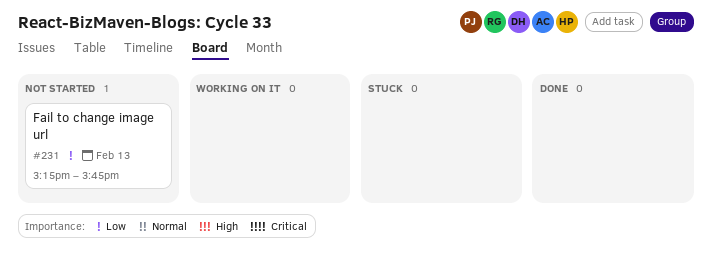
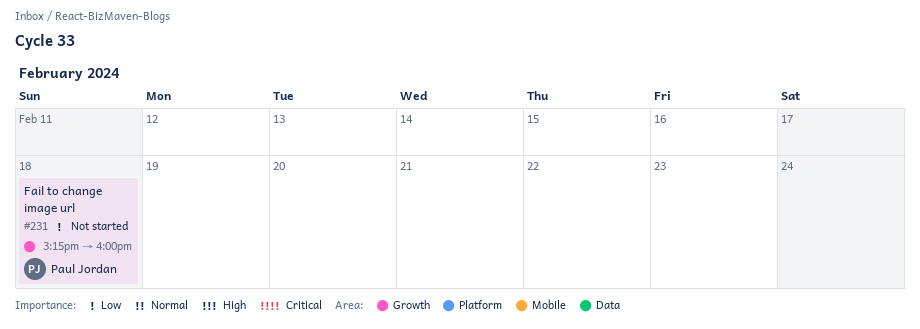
#231, day: Feb 13 -> Feb 18
#231, ends: 15:45 -> 16:00

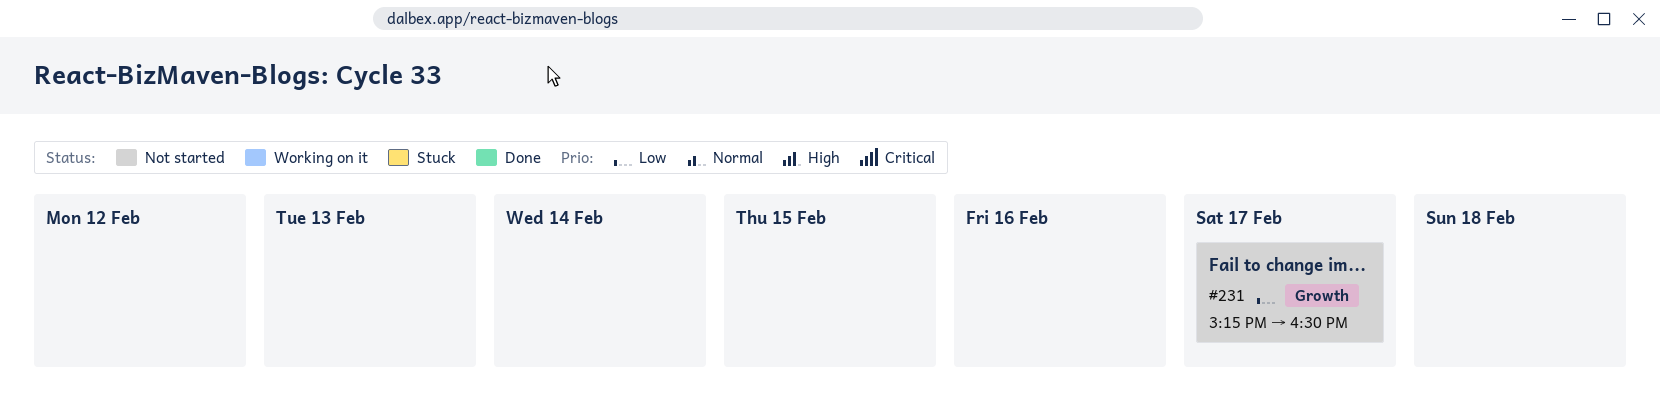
#231, day: Feb 18 -> Feb 17
#231, ends: 16:00 -> 16:30

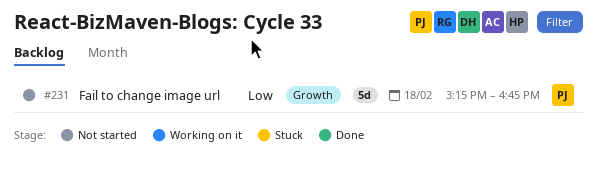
#231, day: Feb 17 -> Feb 18
#231, ends: 16:30 -> 16:45

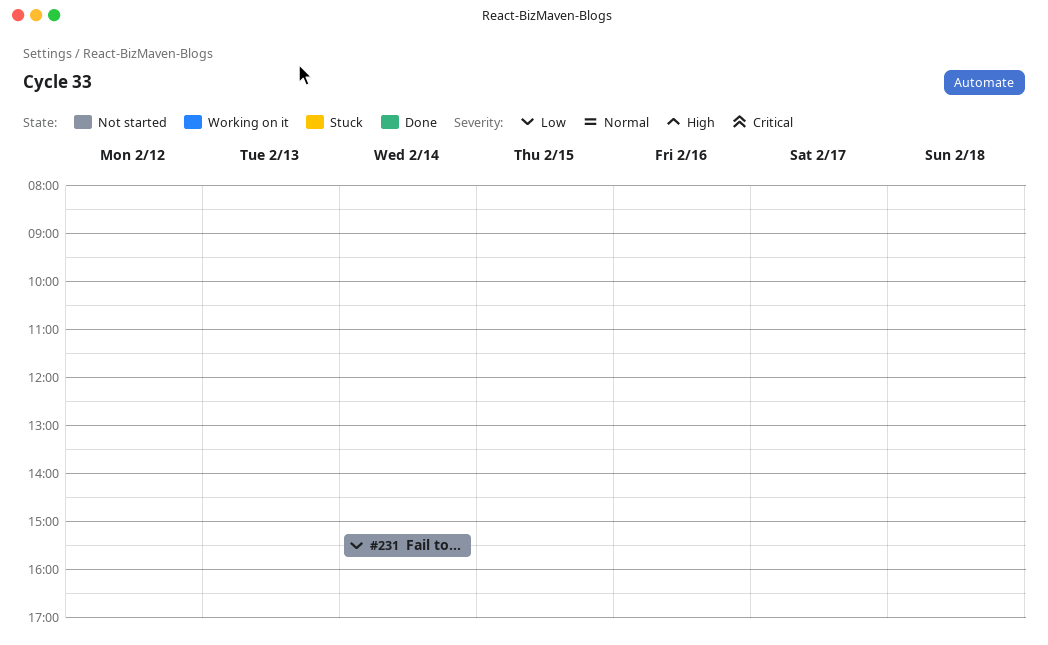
#231, day: Feb 18 -> Feb 14
#231, ends: 16:45 -> 15:45

